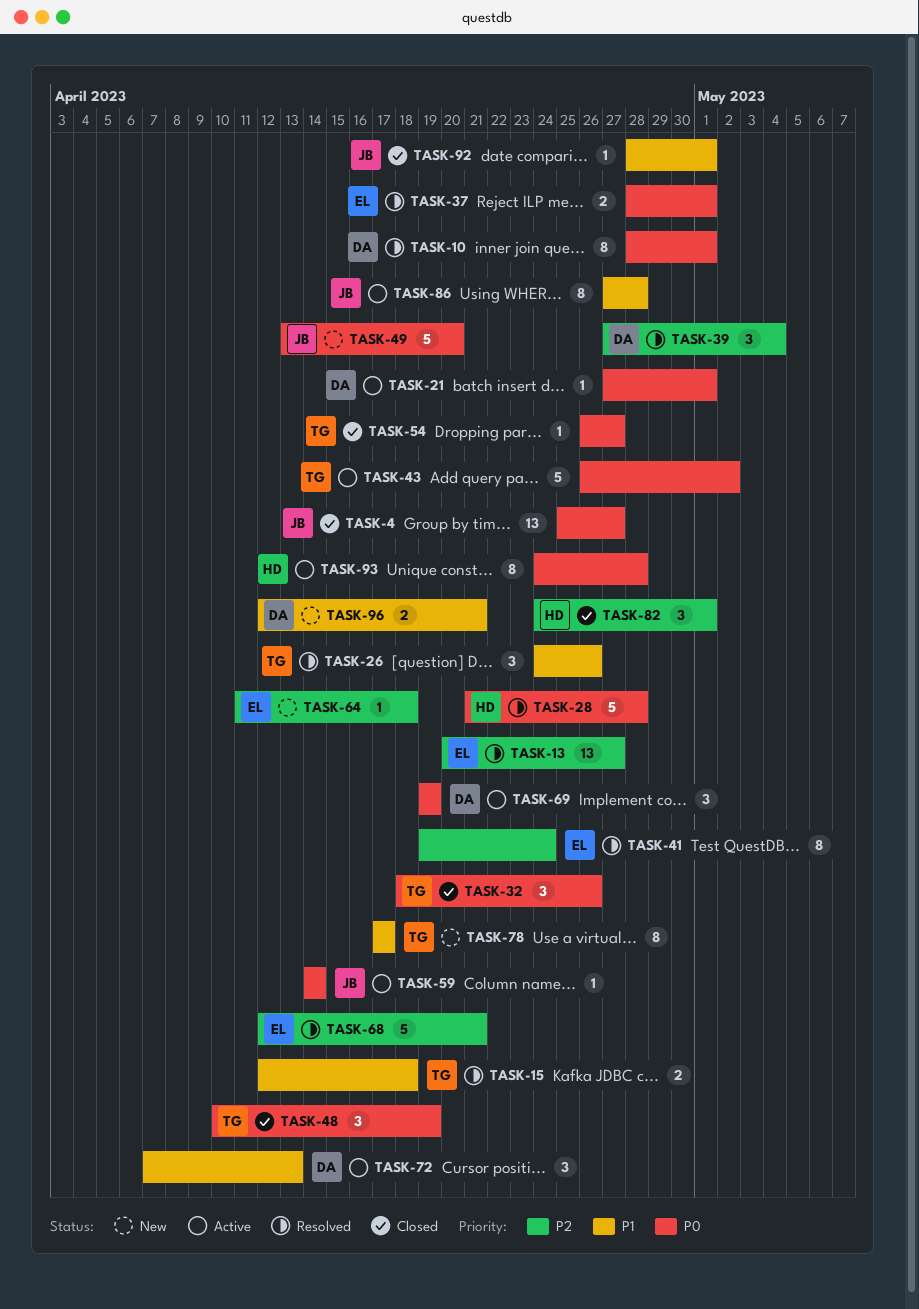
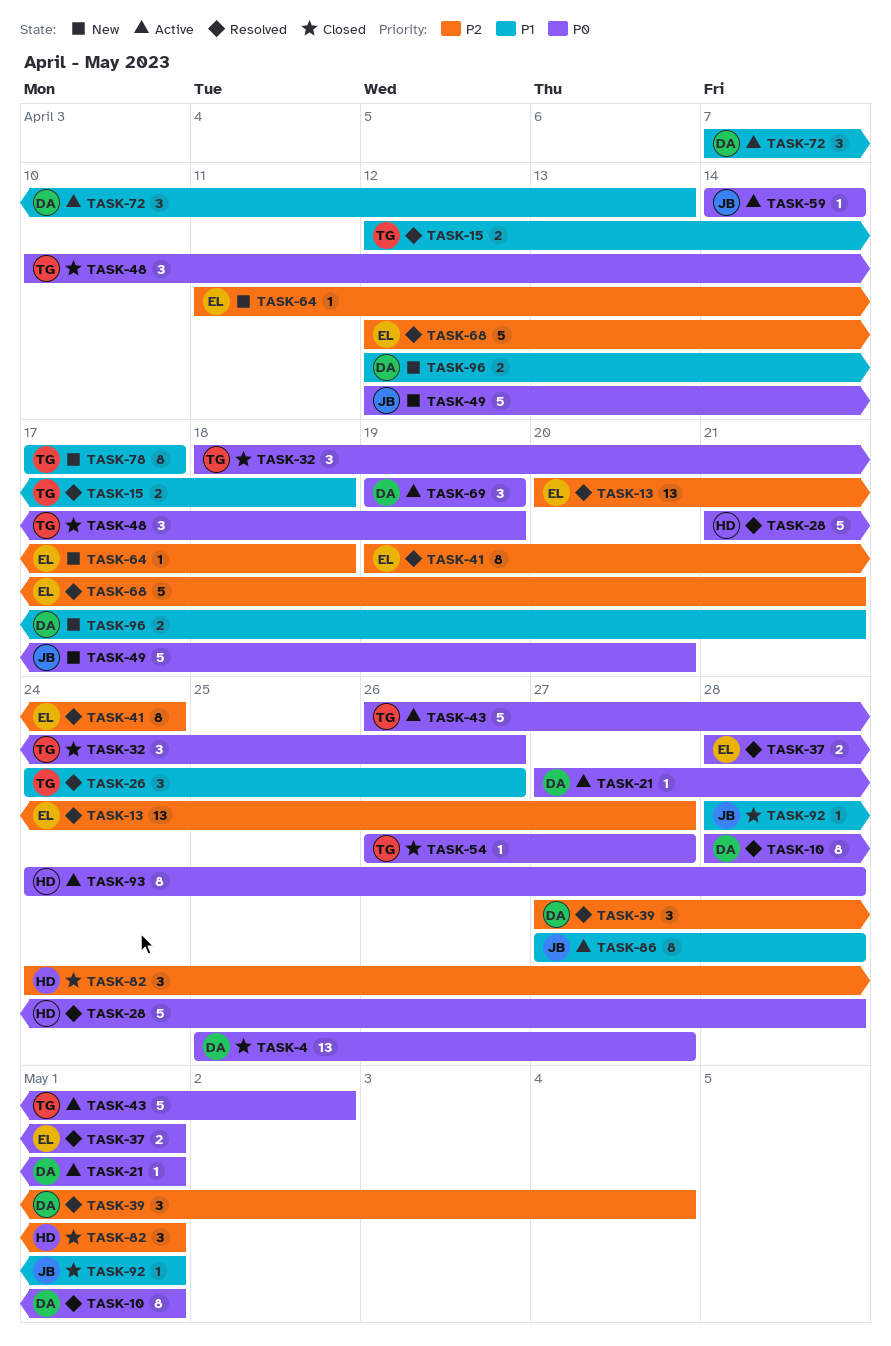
TASK-4, owner: JB -> DA
TASK-49, start: Apr 13 -> Apr 12

